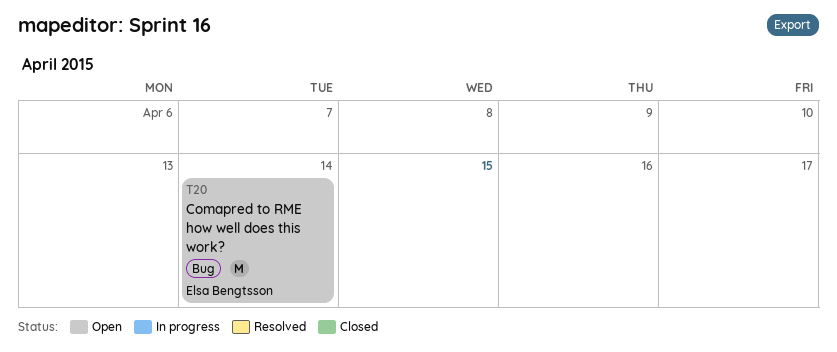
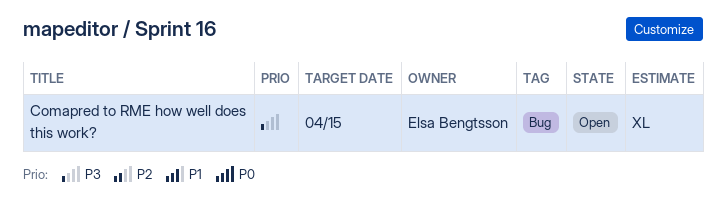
Comapred to RME how well does this work?, estimate: M -> XL
Comapred to RME how well does this work?, due: Apr 14 -> Apr 15

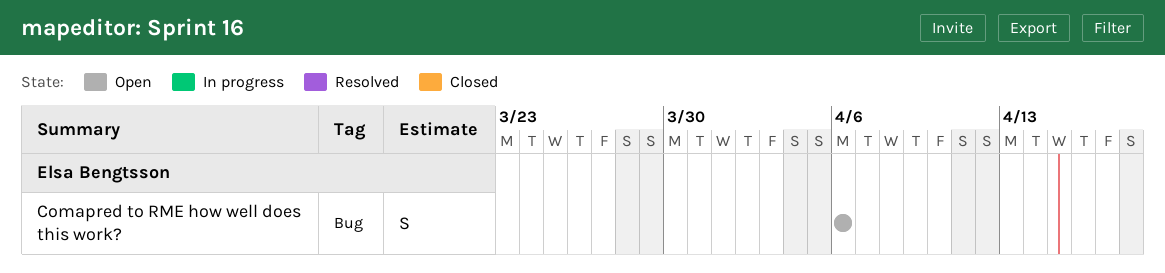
Comapred to RME how well does this work?, estimate: XL -> S
Comapred to RME how well does this work?, due: Apr 15 -> Apr 6

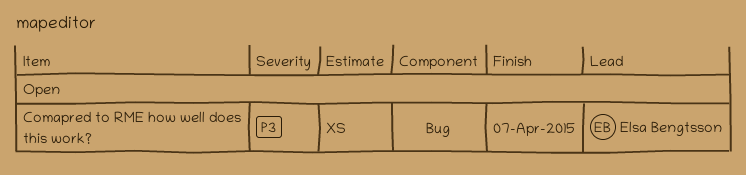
Comapred to RME how well does this work?, estimate: S -> XS
Comapred to RME how well does this work?, due: Apr 6 -> Apr 7

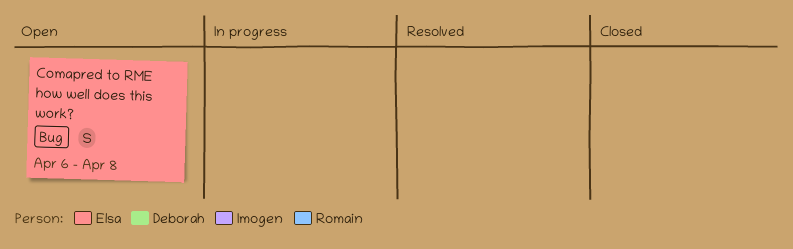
Comapred to RME how well does this work?, estimate: XS -> S
Comapred to RME how well does this work?, due: Apr 7 -> Apr 8

